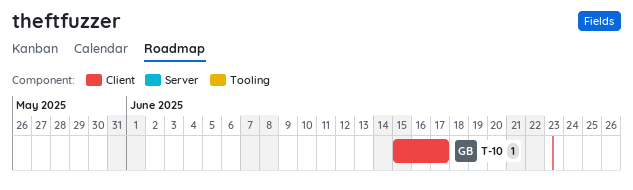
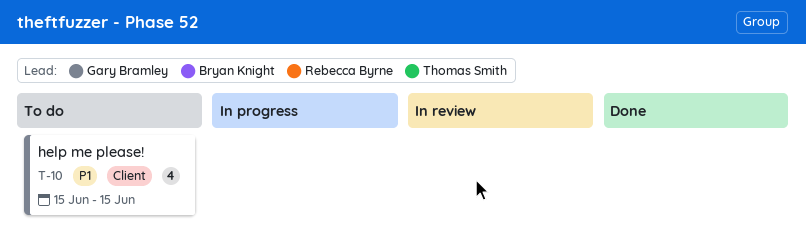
T-10, estimate: 1 -> 4
T-10, due: Jun 17 -> Jun 15

